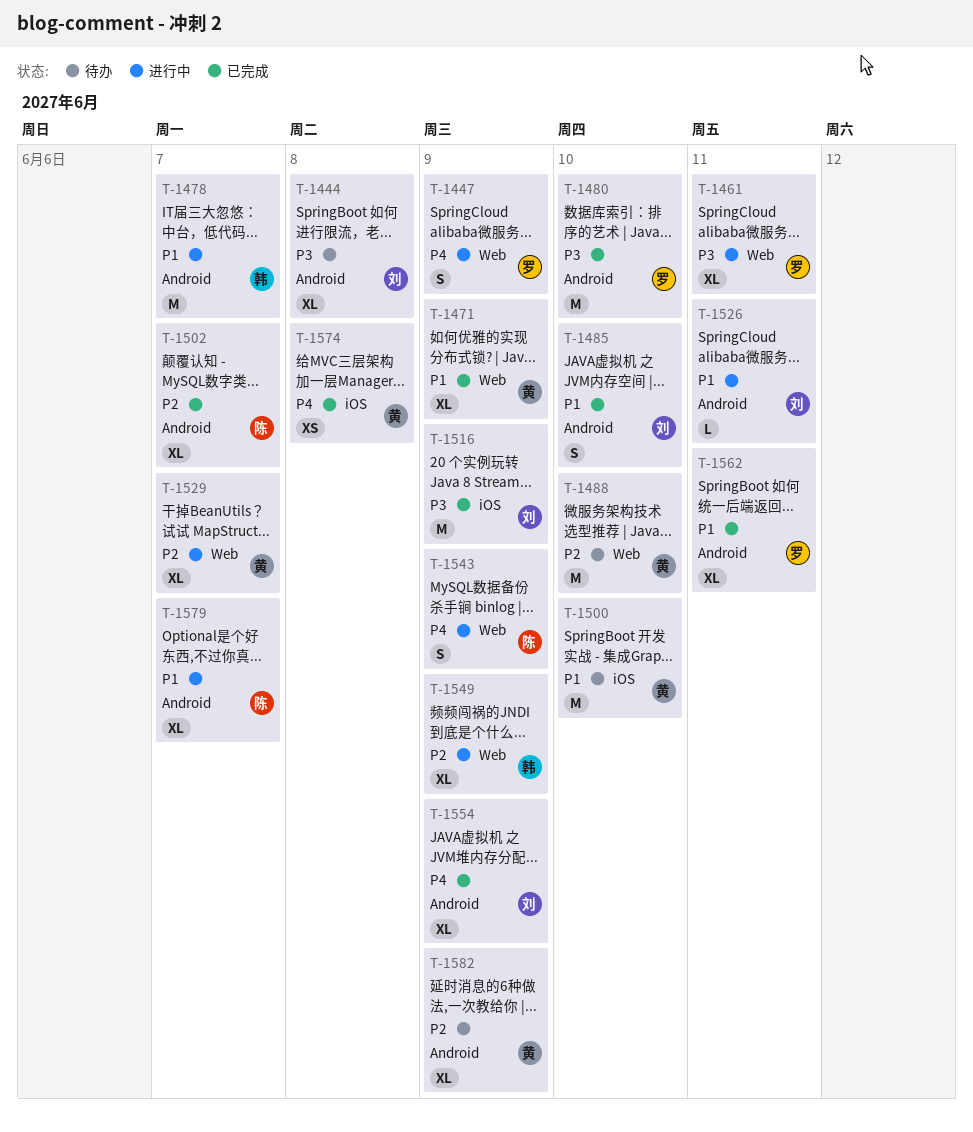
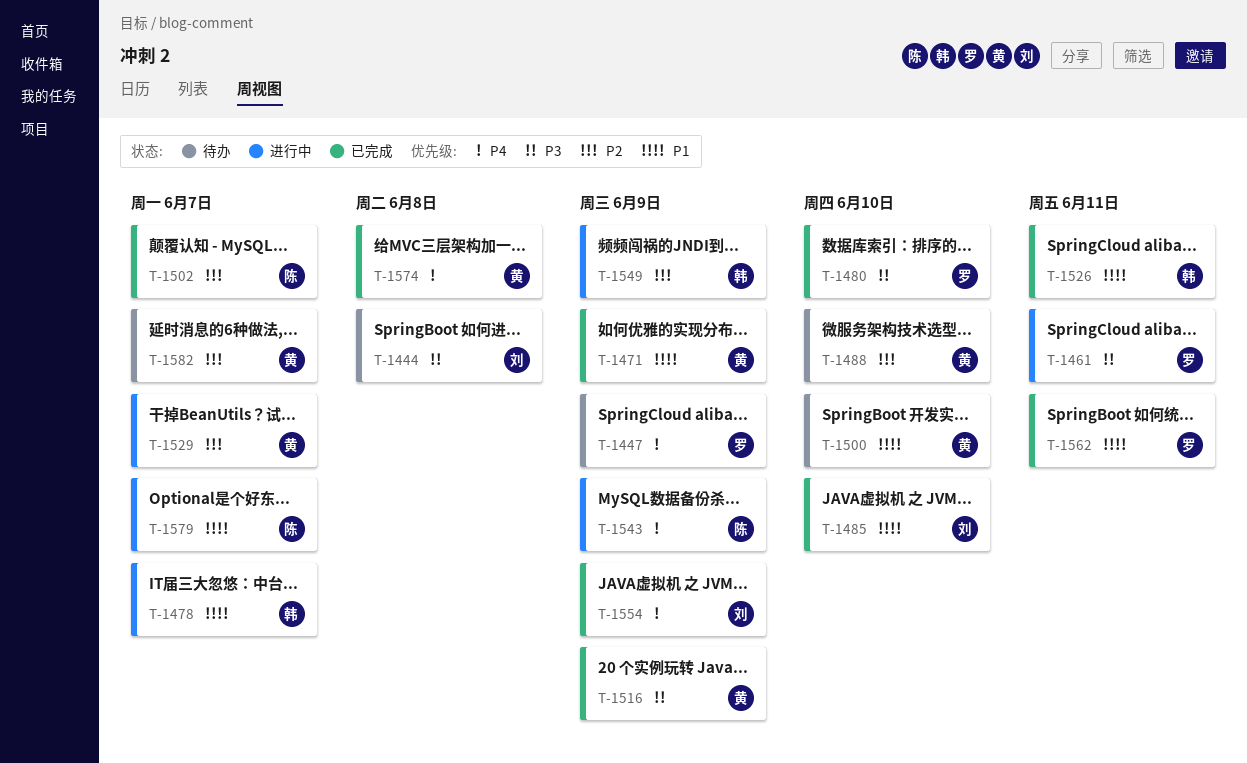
T-1447, status: 进行中 -> 待办
T-1516, owner: 刘 -> 黄
T-1526, status: 进行中 -> 已完成
T-1526, owner: 刘 -> 韩
T-1582, due: Jun 9 -> Jun 7

